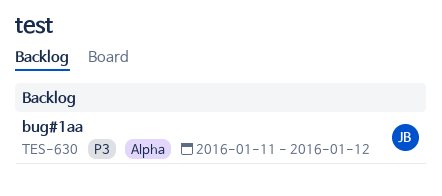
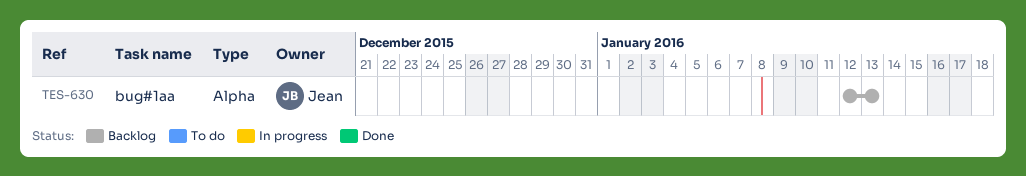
TES-630, start: Jan 11 -> Jan 12
TES-630, due: Jan 12 -> Jan 13

